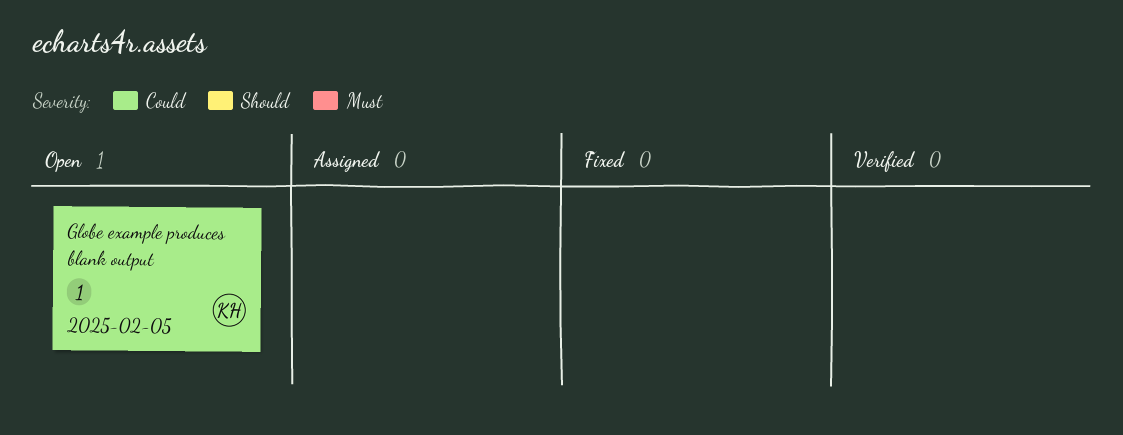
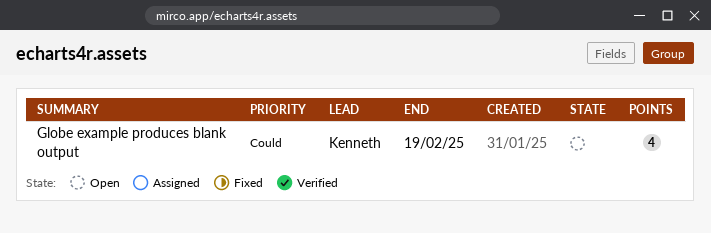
Globe example produces blank output, estimate: 1 -> 4
Globe example produces blank output, due: Feb 5 -> Feb 19

